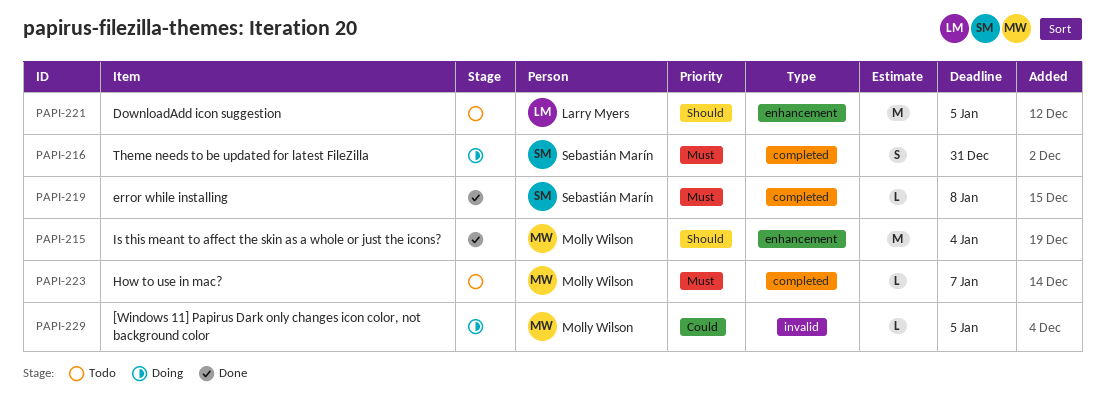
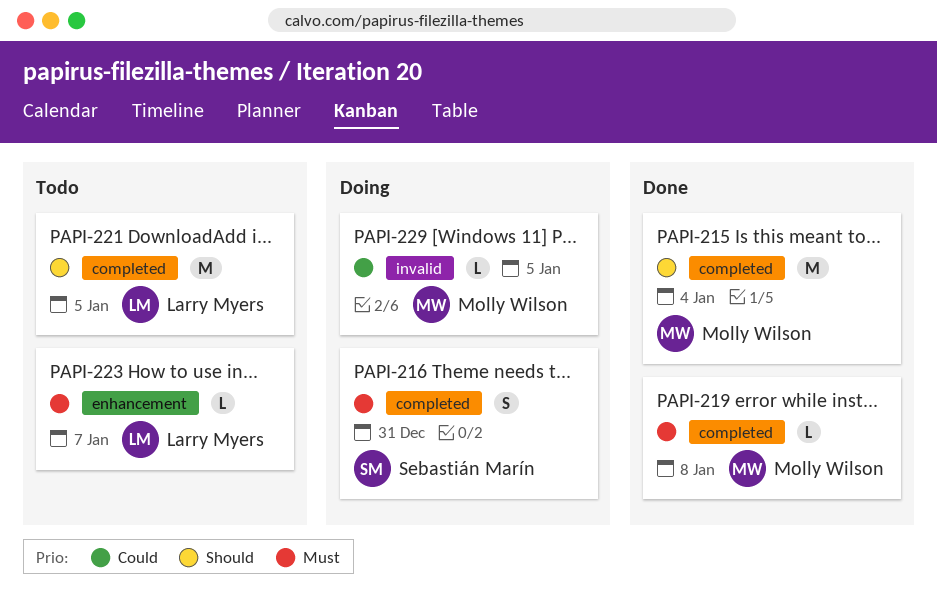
PAPI-215, label: enhancement -> completed
PAPI-219, owner: Sebastián Marín -> Molly Wilson
PAPI-221, label: enhancement -> completed
PAPI-223, owner: Molly Wilson -> Larry Myers
PAPI-223, label: completed -> enhancement

